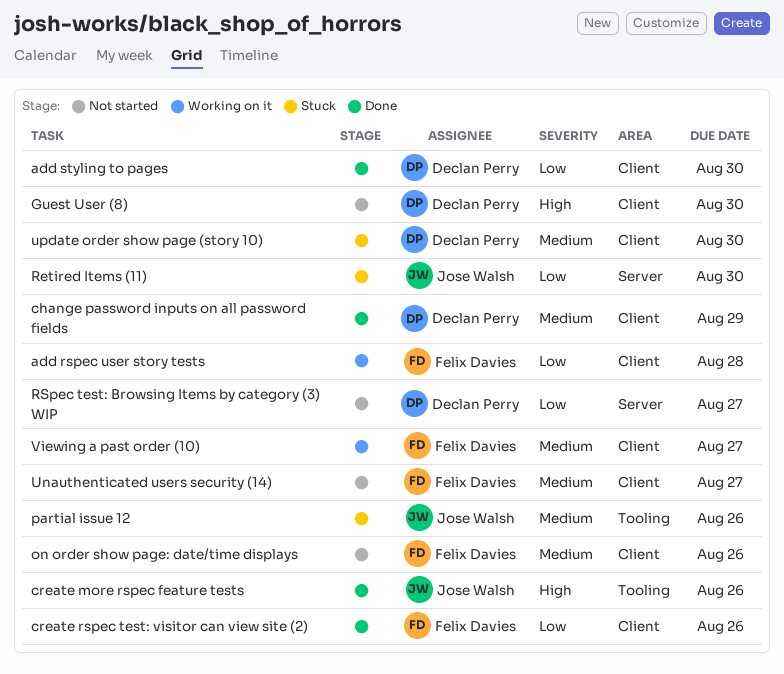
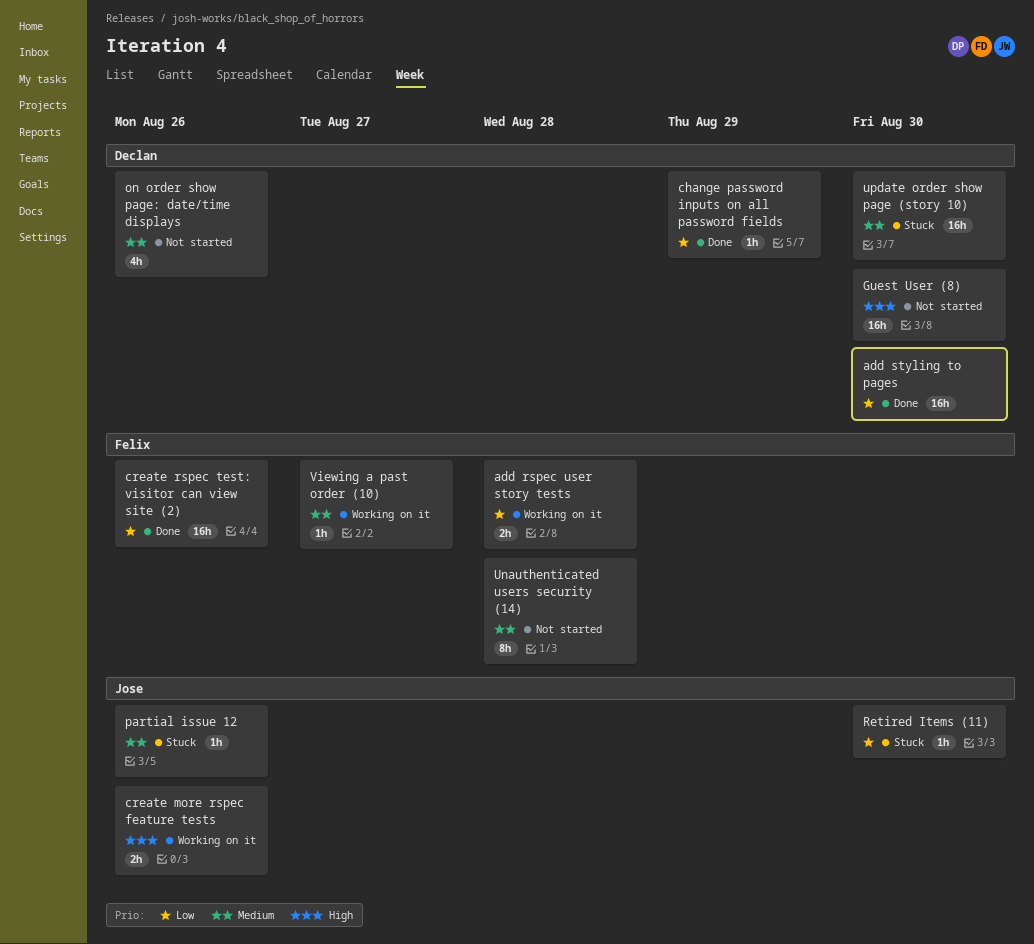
change password inputs on all password fields, priority: Medium -> Low
create more rspec feature tests, status: Done -> Working on it
on order show page: date/time displays, owner: Felix Davies -> Declan Perry
RSpec test: Browsing Items by category (3) WIP: present -> none
Unauthenticated users security (14), due: Aug 27 -> Aug 28

